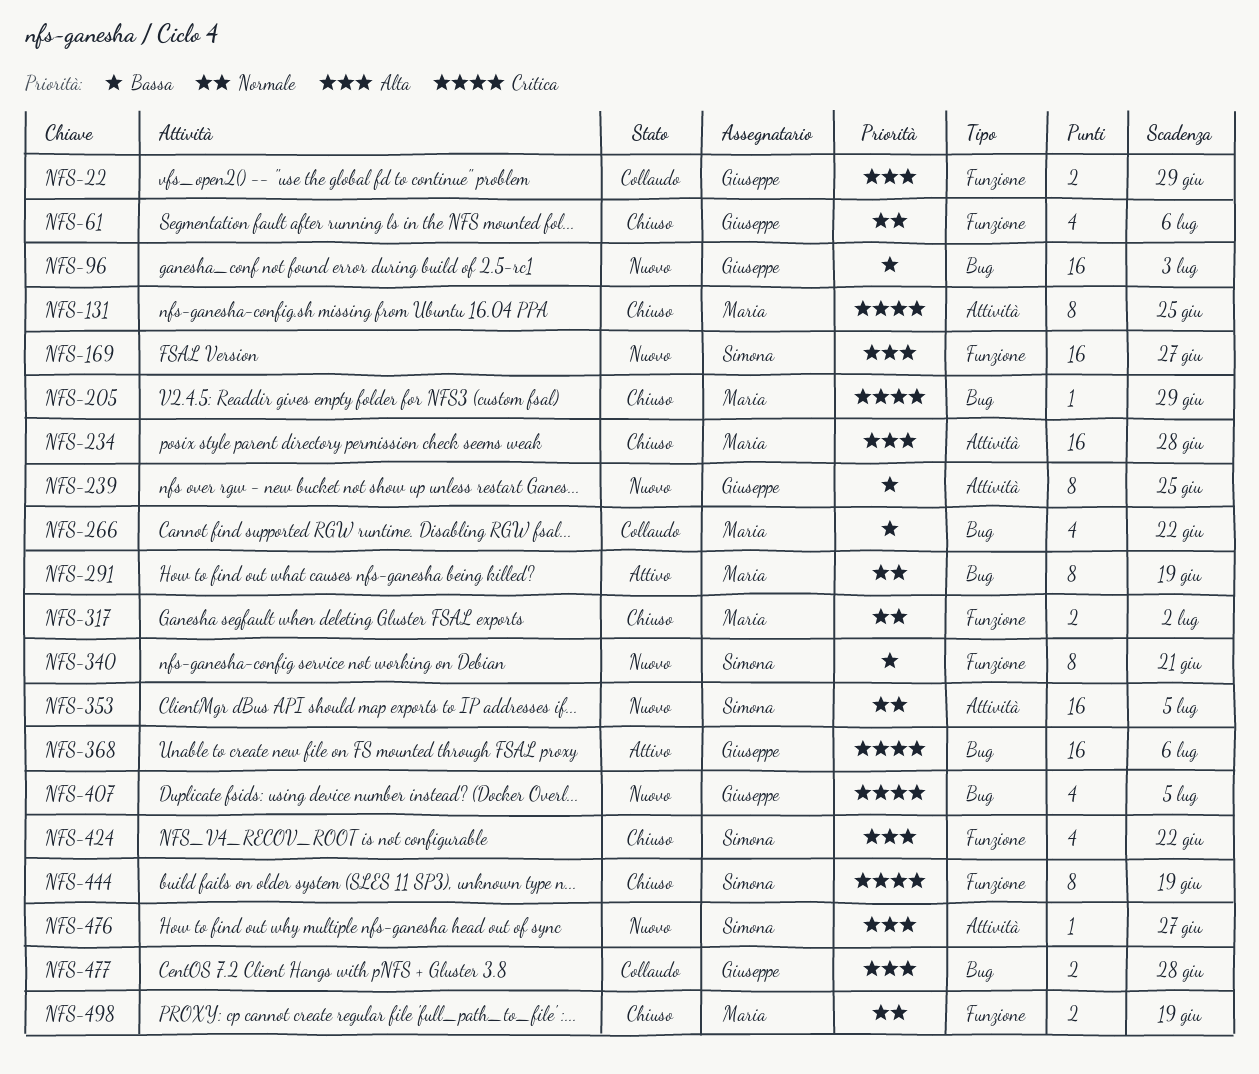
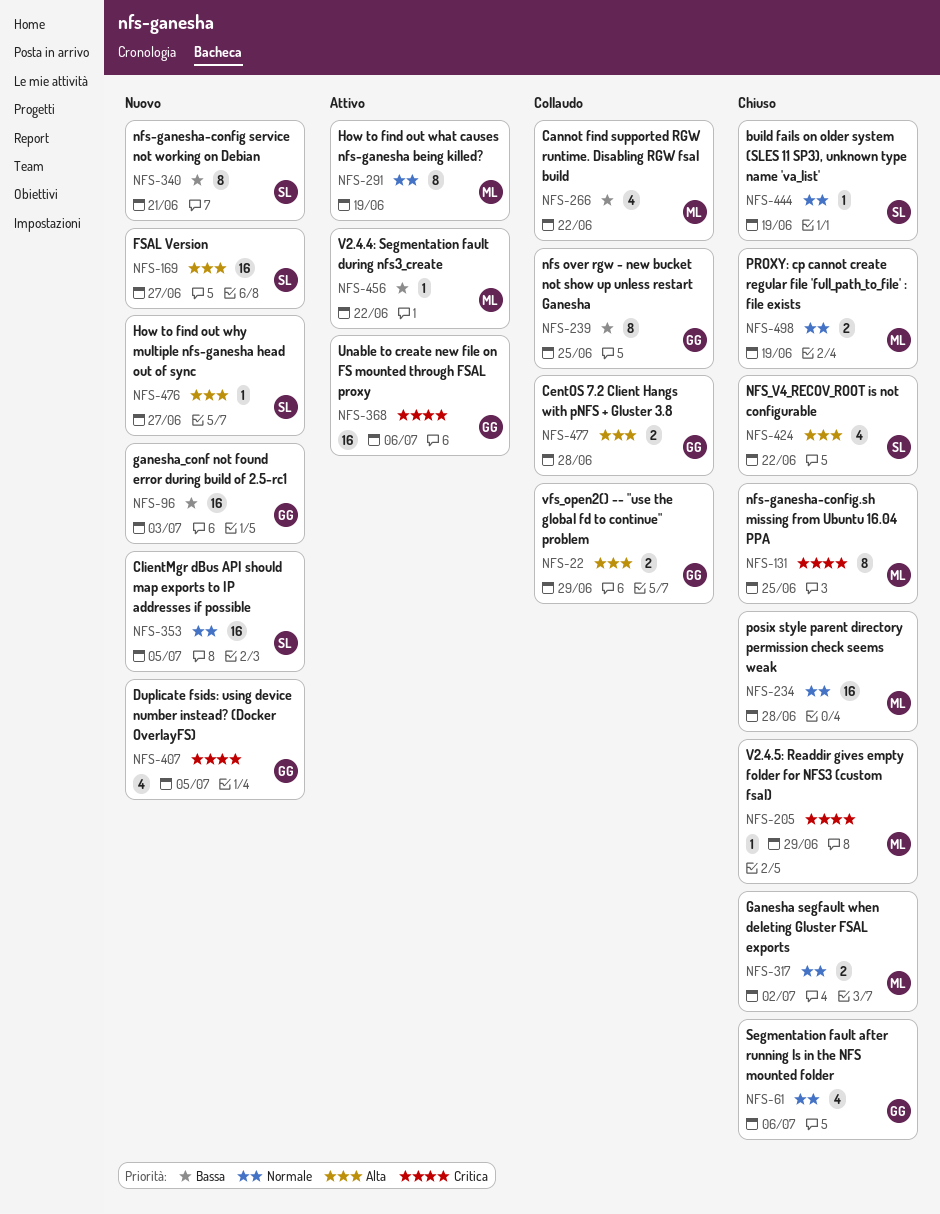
NFS-234, priority: Alta -> Normale
NFS-239, status: Nuovo -> Collaudo
NFS-444, priority: Critica -> Normale
NFS-444, estimate: 8 -> 1
NFS-456: none -> present

